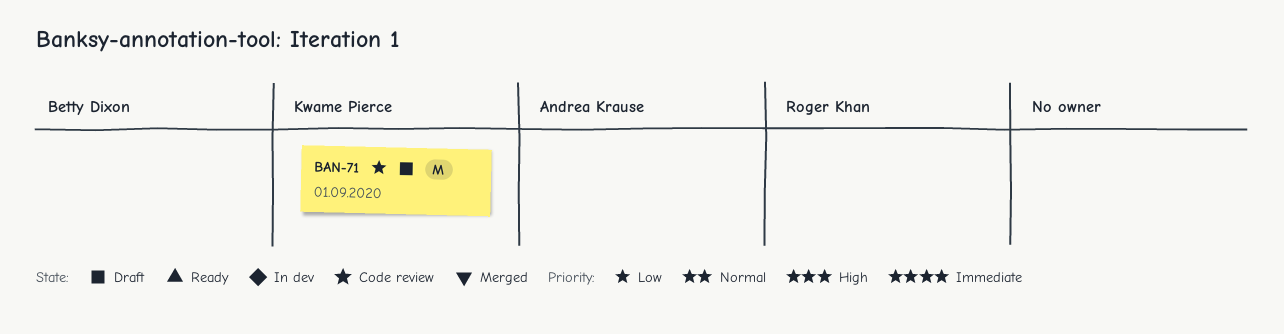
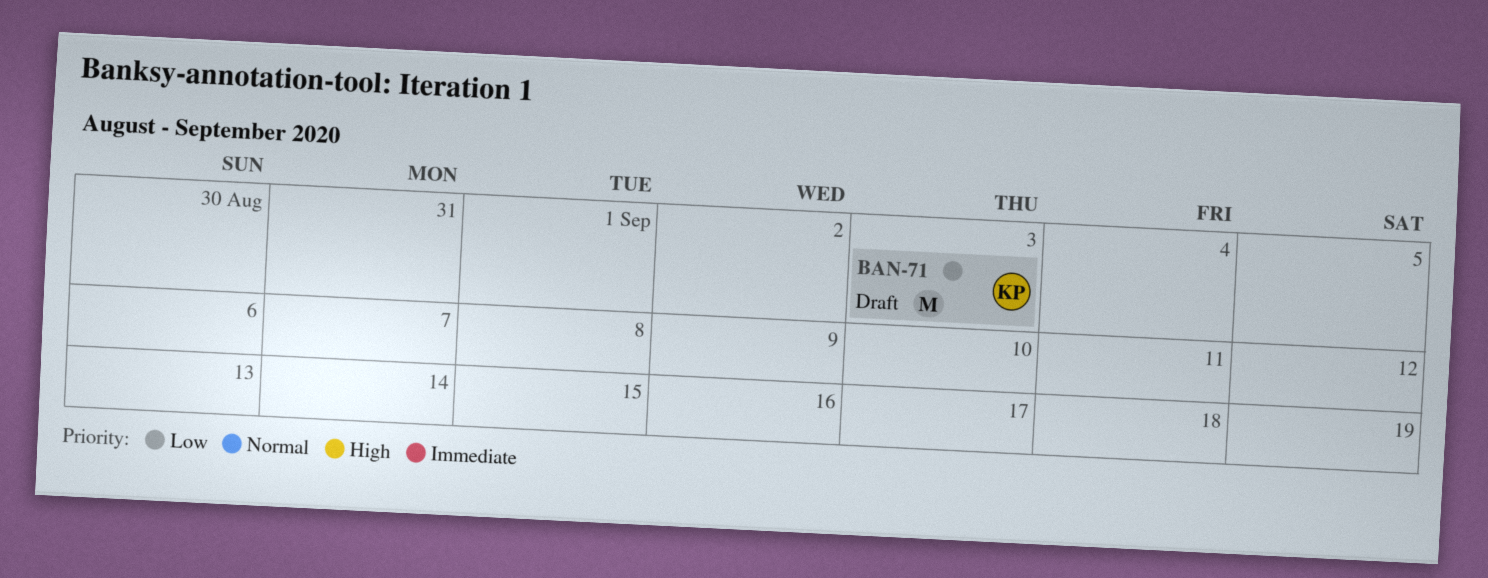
BAN-71, due: Sep 1 -> Sep 3

